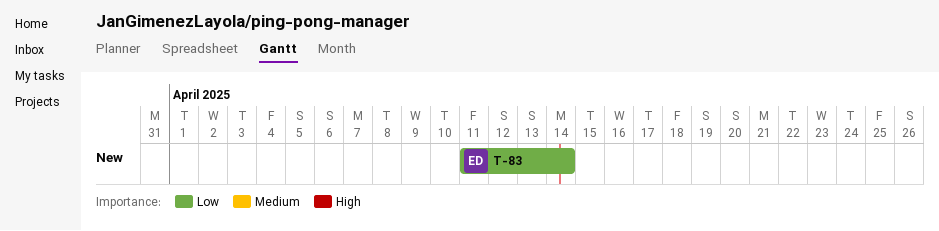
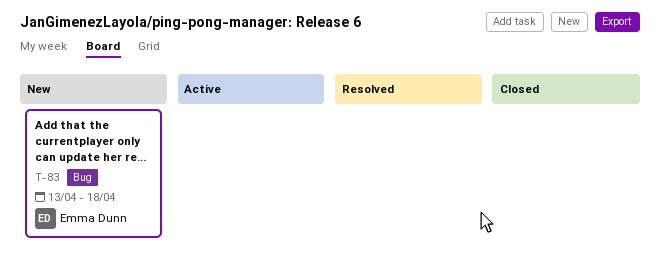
T-83, start: Apr 11 -> Apr 13
T-83, due: Apr 14 -> Apr 18

